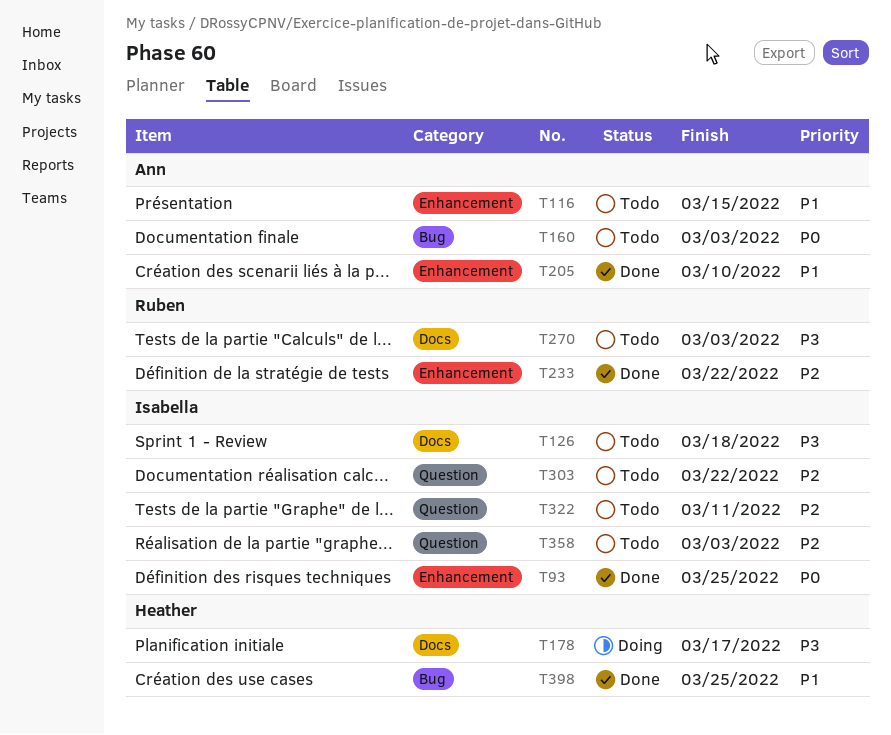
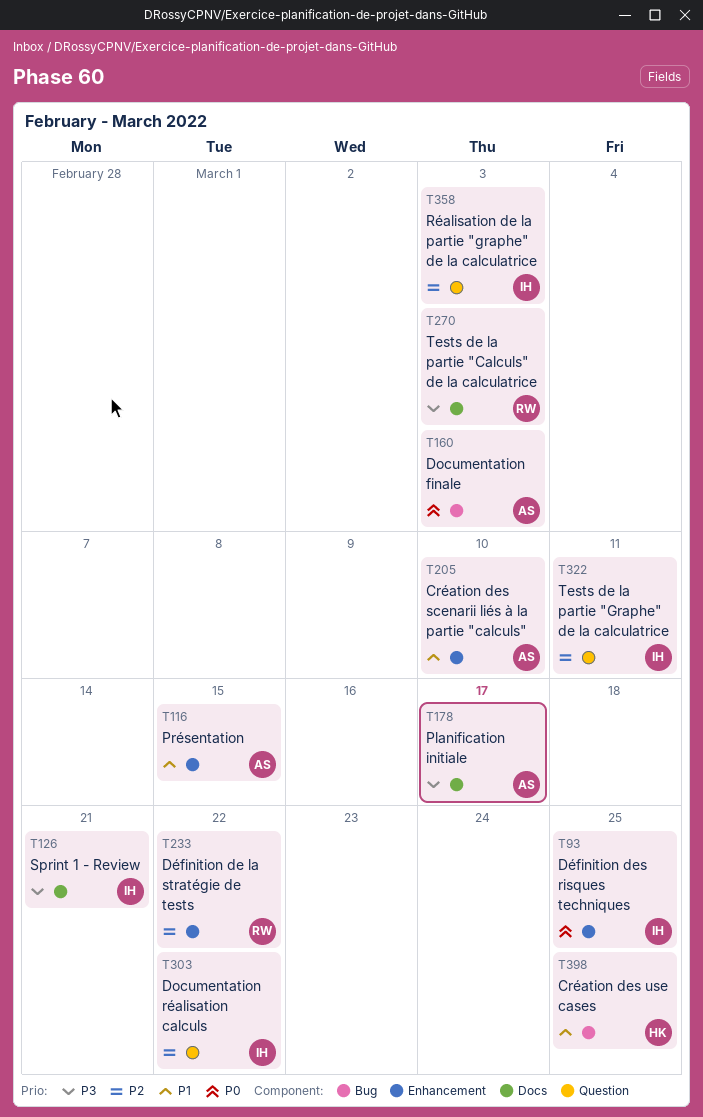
T126, due: Mar 18 -> Mar 21
T178, owner: Heather -> Ann

